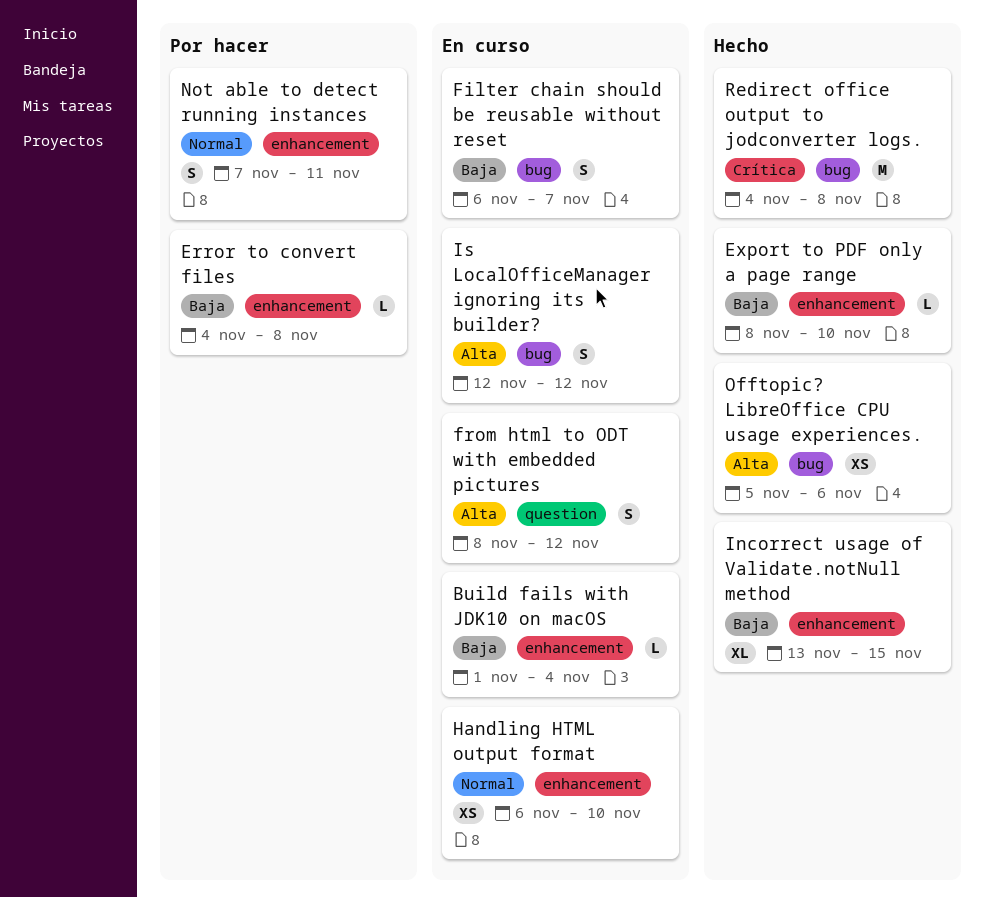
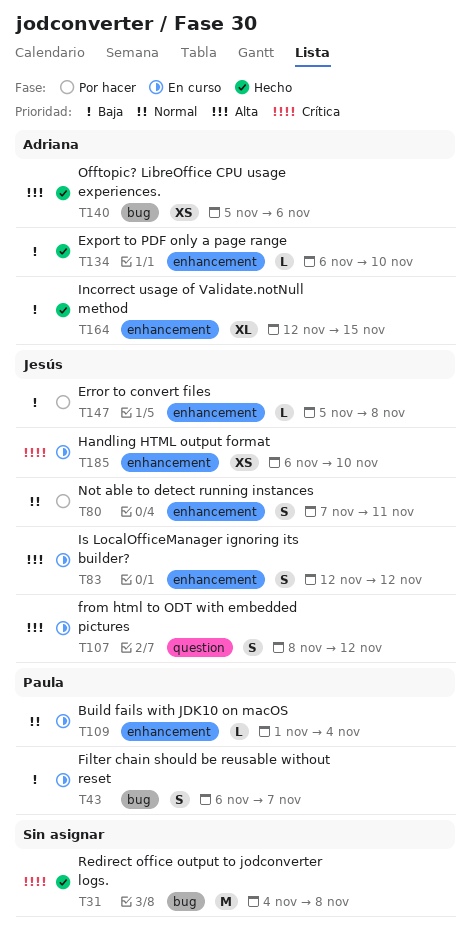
Build fails with JDK10 on macOS, priority: Baja -> Normal
Error to convert files, start: Nov 4 -> Nov 5
Export to PDF only a page range, start: Nov 8 -> Nov 6
Handling HTML output format, priority: Normal -> Crítica
Incorrect usage of Validate.notNull method, start: Nov 13 -> Nov 12
Is LocalOfficeManager ignoring its builder?, label: bug -> enhancement

